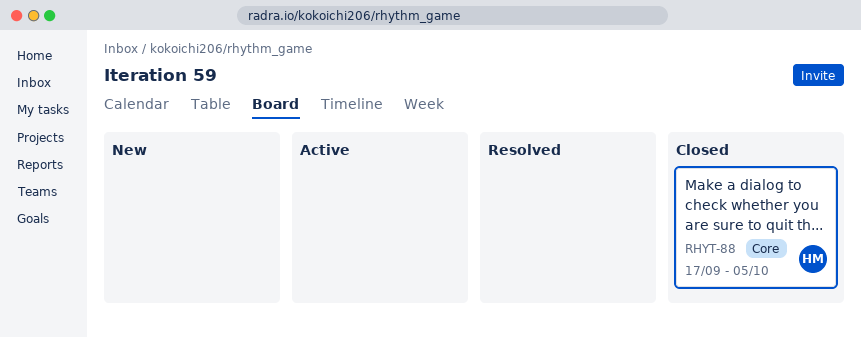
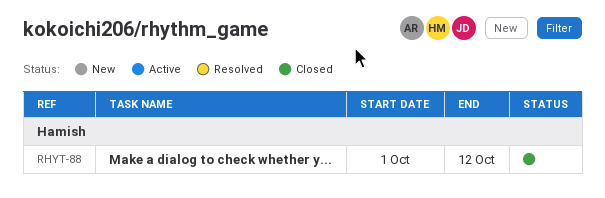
RHYT-88, start: Sep 17 -> Oct 1
RHYT-88, due: Oct 5 -> Oct 12

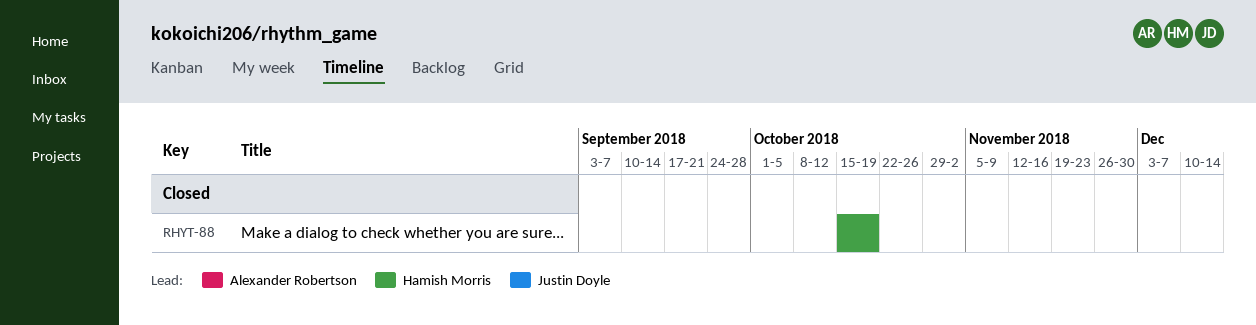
RHYT-88, start: Oct 1 -> Oct 15
RHYT-88, due: Oct 12 -> Oct 19

